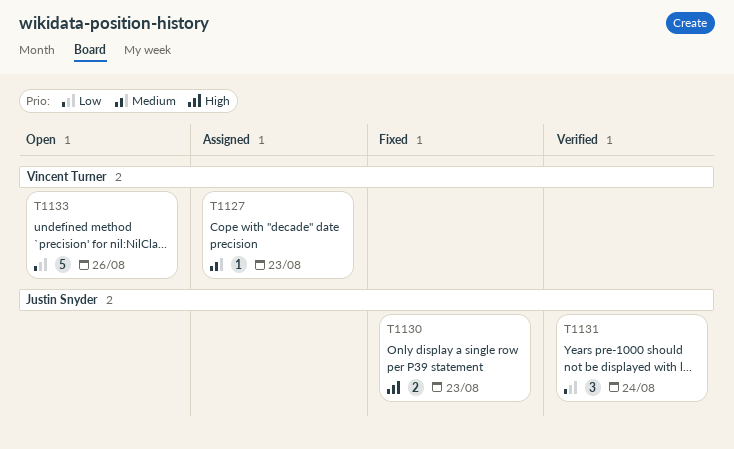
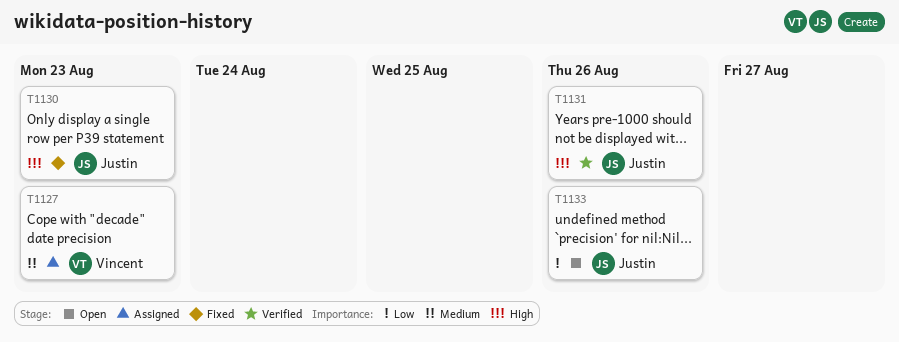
T1131, priority: Low -> High
T1131, due: Aug 24 -> Aug 26
T1133, owner: Vincent Turner -> Justin Snyder

